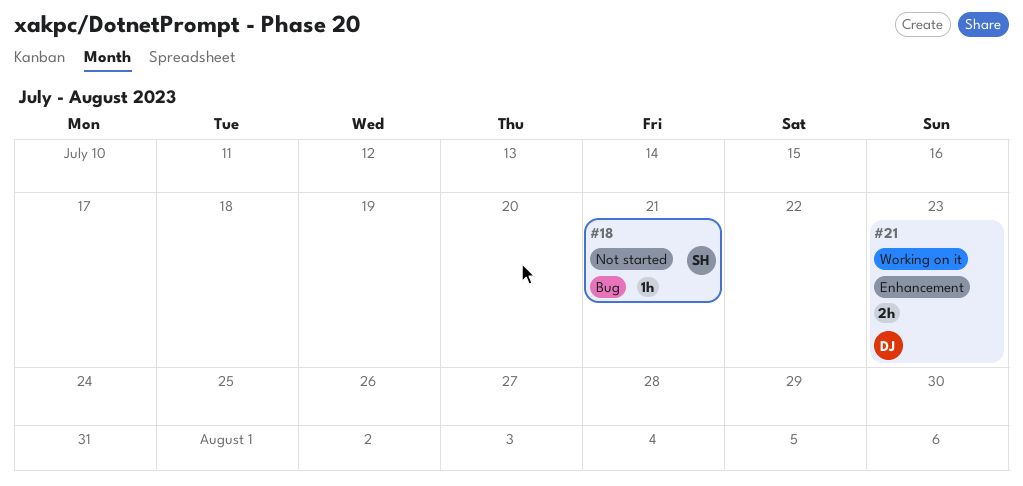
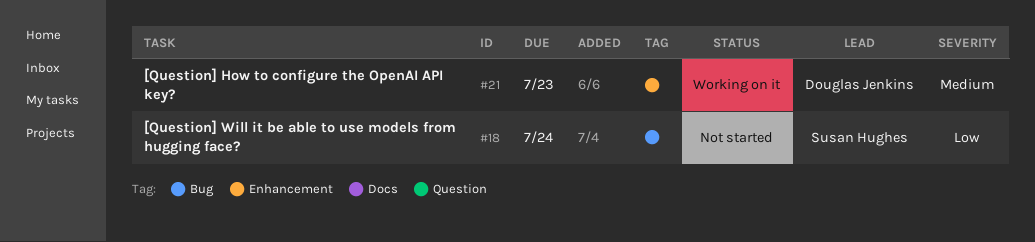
#18, due: Jul 21 -> Jul 24

